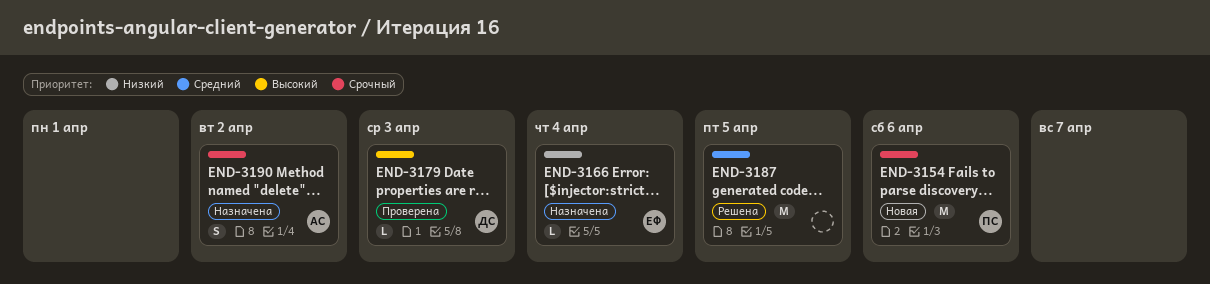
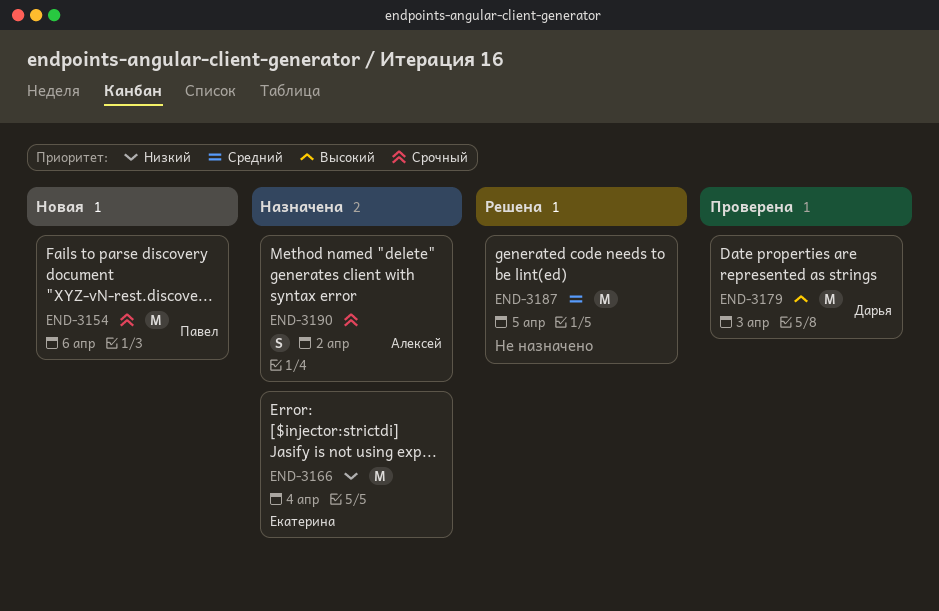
END-3166, estimate: L -> M
END-3179, estimate: L -> M

